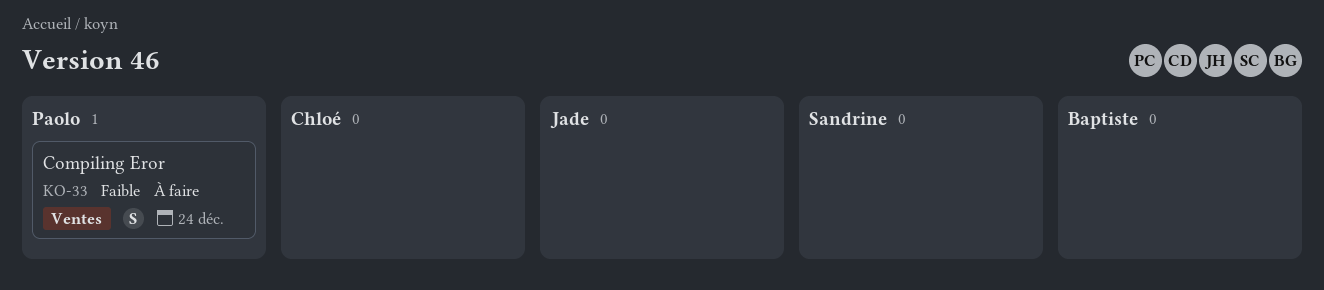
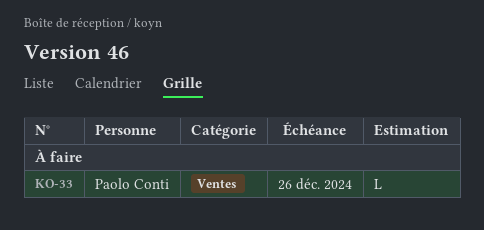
KO-33, estimate: S -> L
KO-33, due: Dec 24 -> Dec 26

